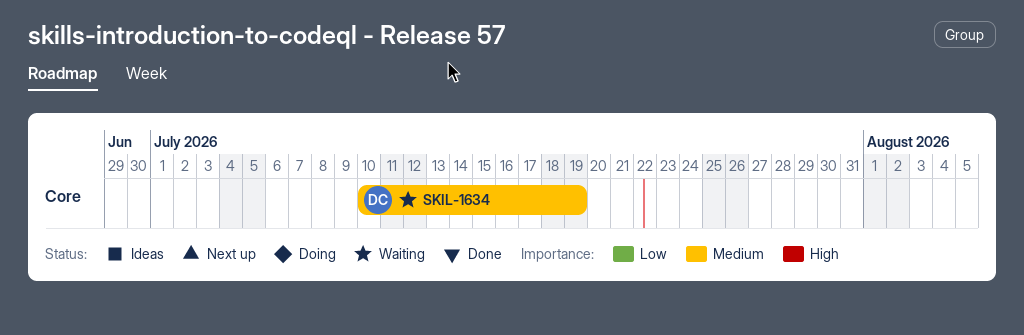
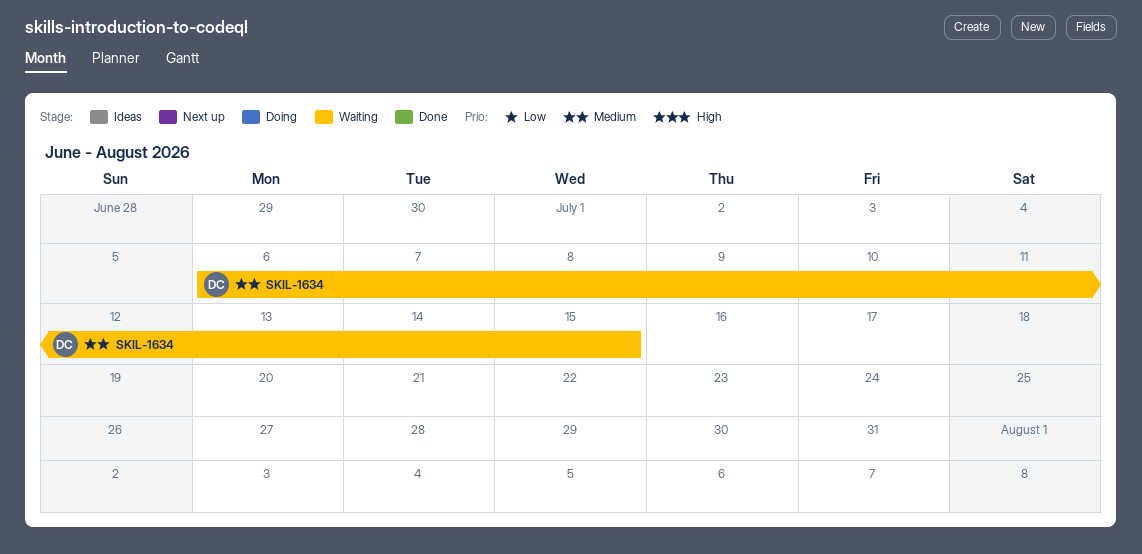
SKIL-1634, start: Jul 10 -> Jul 6
SKIL-1634, due: Jul 19 -> Jul 15

